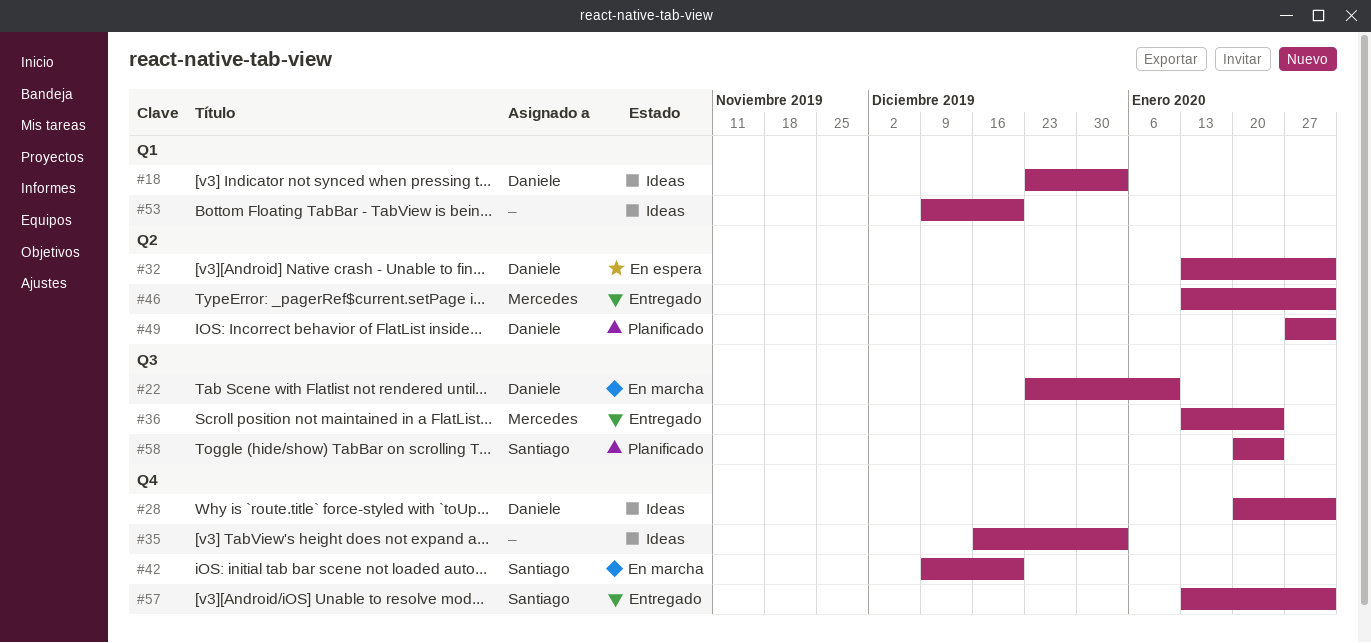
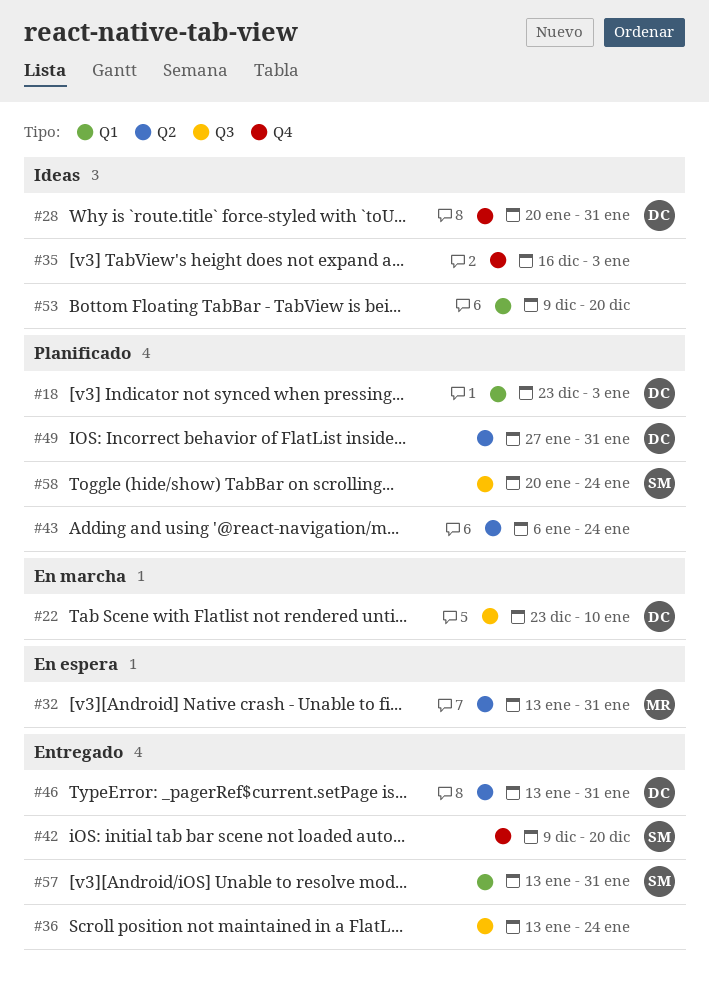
#18, status: Ideas -> Planificado
#32, owner: Daniele -> Mercedes
#36, owner: Mercedes -> none
#42, status: En marcha -> Entregado
#43: none -> present
#46, owner: Mercedes -> Daniele
#57, label: Q4 -> Q1

